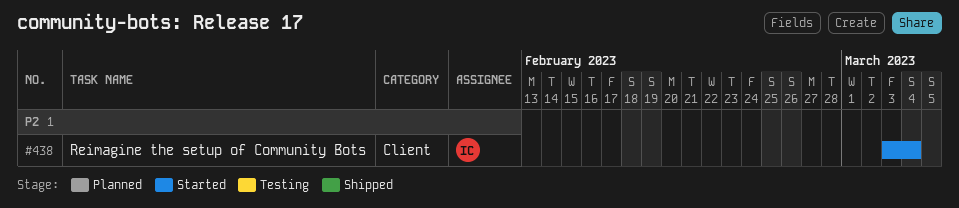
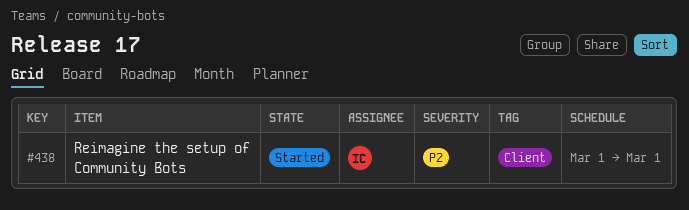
#438, start: Mar 3 -> Mar 1
#438, due: Mar 4 -> Mar 1

